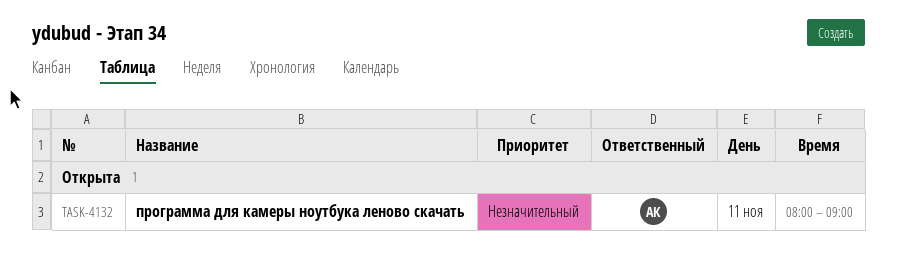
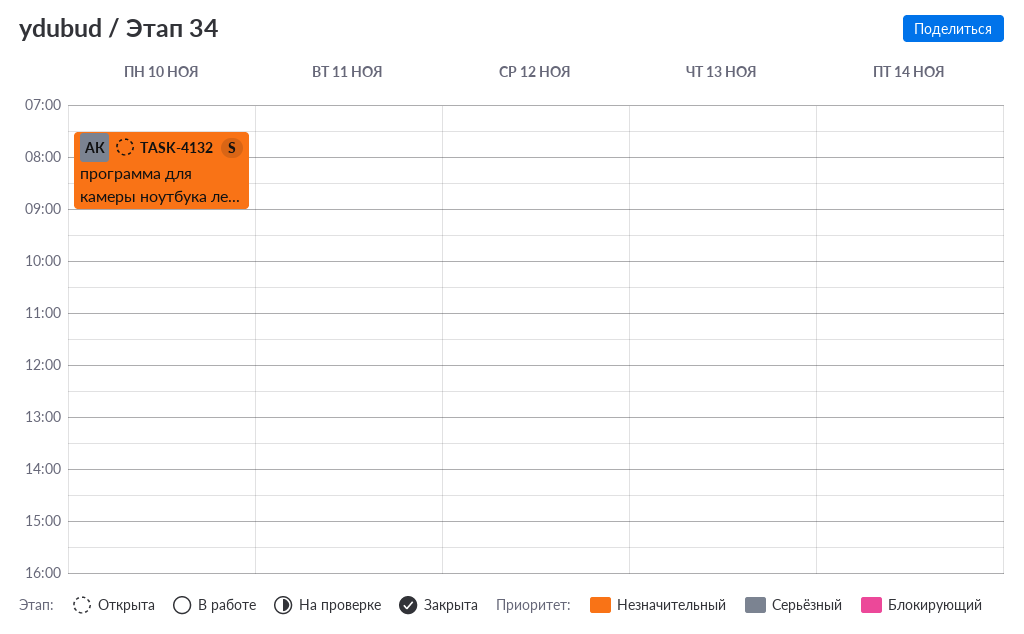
TASK-4132, day: Nov 11 -> Nov 10
TASK-4132, begins: 08:00 -> 07:30

